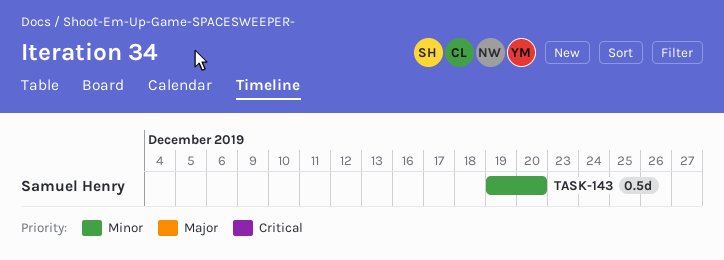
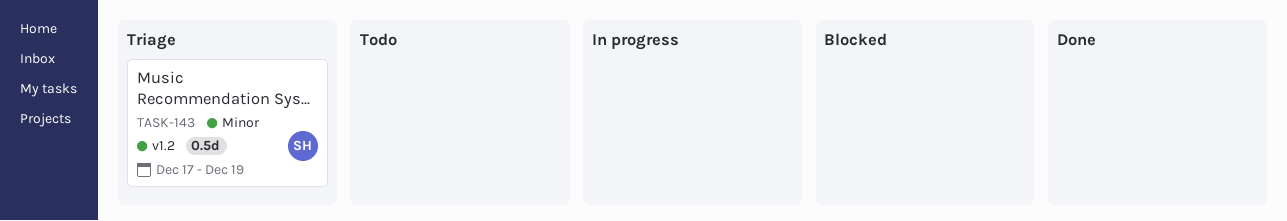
TASK-143, start: Dec 19 -> Dec 17
TASK-143, due: Dec 20 -> Dec 19

